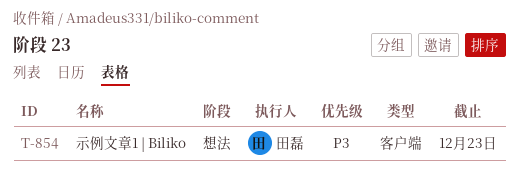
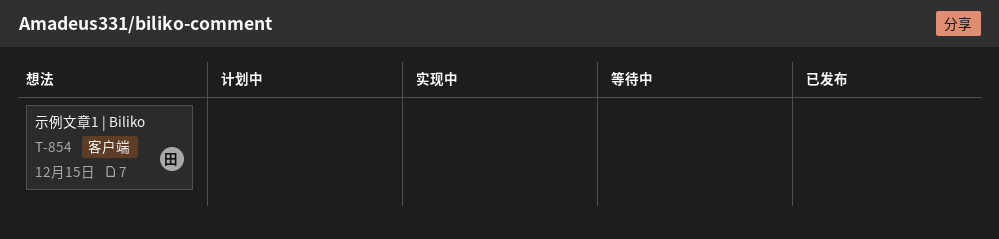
T-854, due: Dec 23 -> Dec 15

